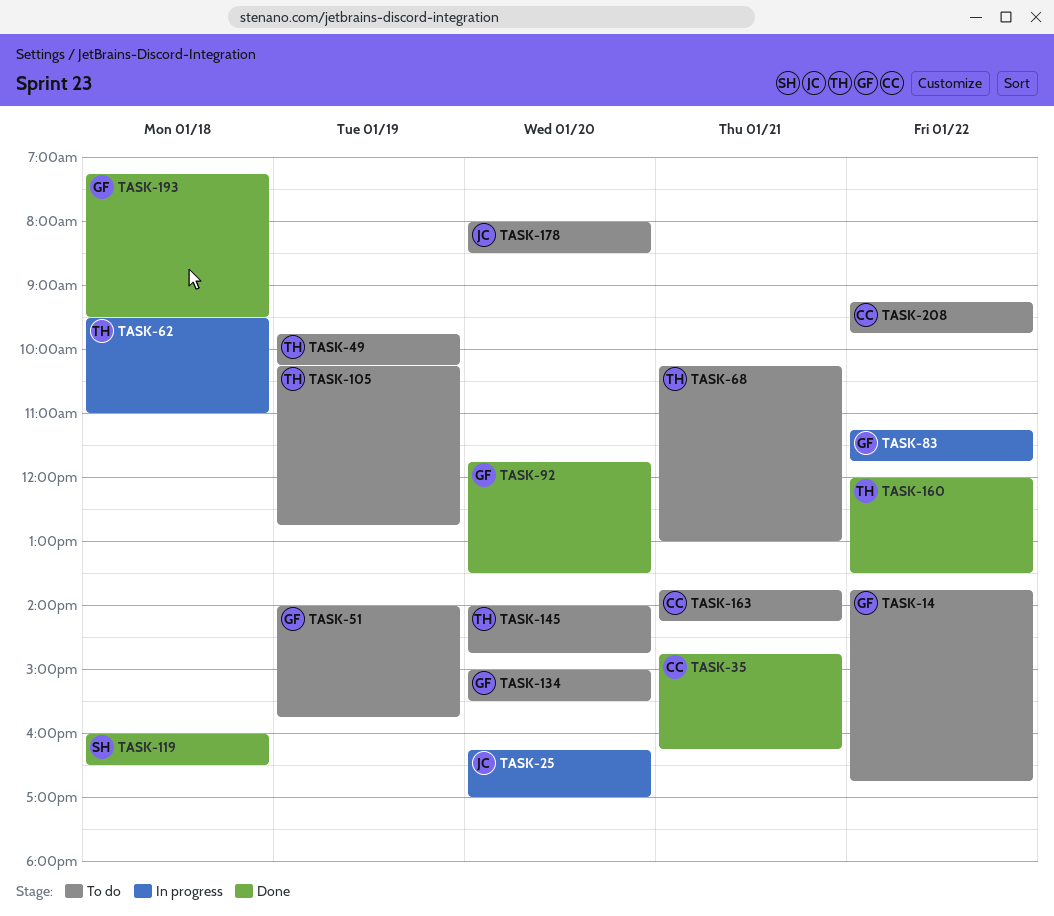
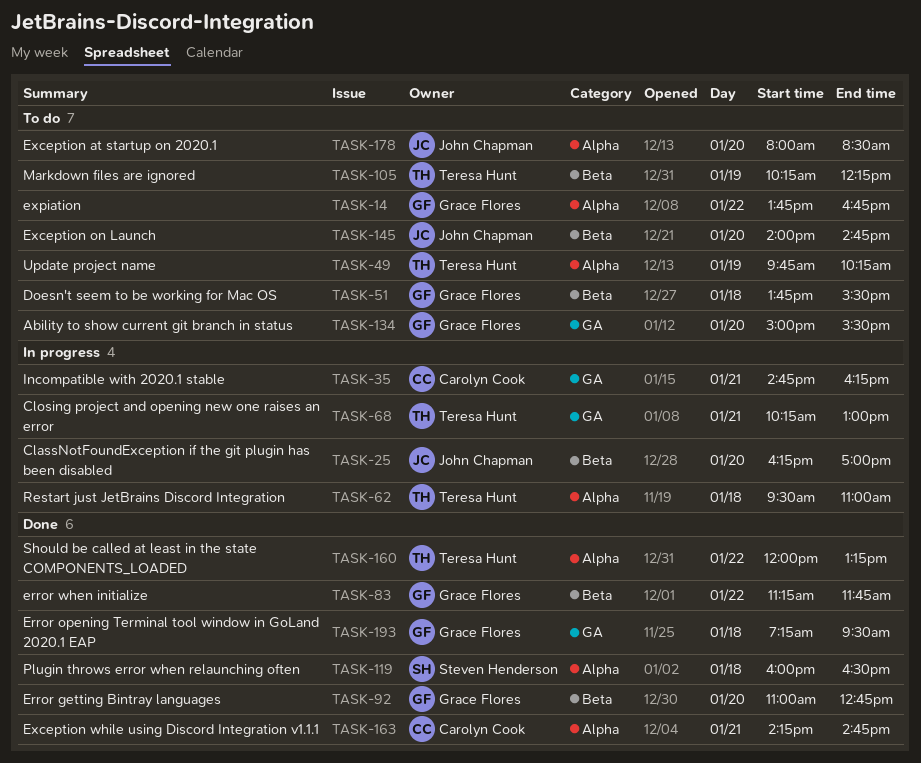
TASK-35, status: Done -> In progress
TASK-51, day: Jan 19 -> Jan 18
TASK-51, begins: 14:00 -> 13:45
TASK-51, ends: 15:45 -> 15:30
TASK-68, status: To do -> In progress
TASK-83, status: In progress -> Done
TASK-92, begins: 11:45 -> 11:00
TASK-92, ends: 13:30 -> 12:45
TASK-105, ends: 12:45 -> 12:15
TASK-145, owner: Teresa Hunt -> John Chapman
TASK-160, ends: 13:30 -> 13:15
TASK-163, status: To do -> Done
TASK-163, begins: 13:45 -> 14:15
TASK-163, ends: 14:15 -> 14:45
TASK-208: present -> none

